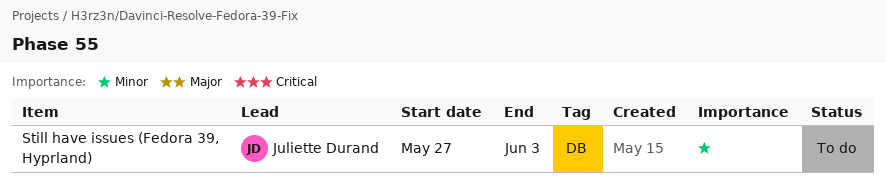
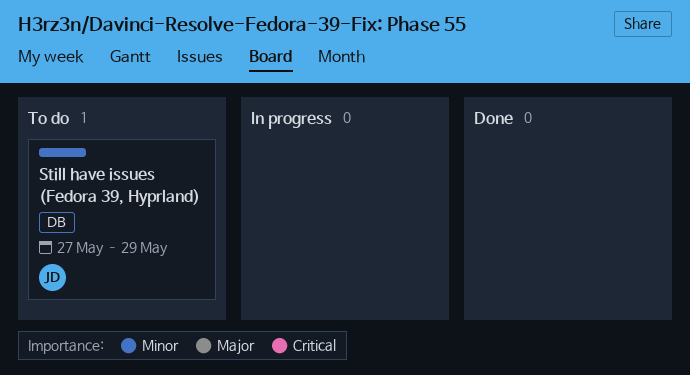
Still have issues (Fedora 39, Hyprland), due: Jun 3 -> May 29

